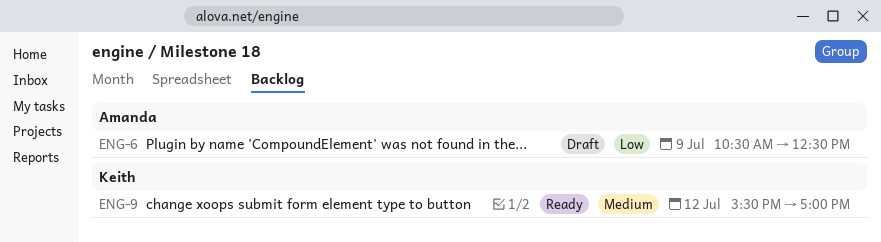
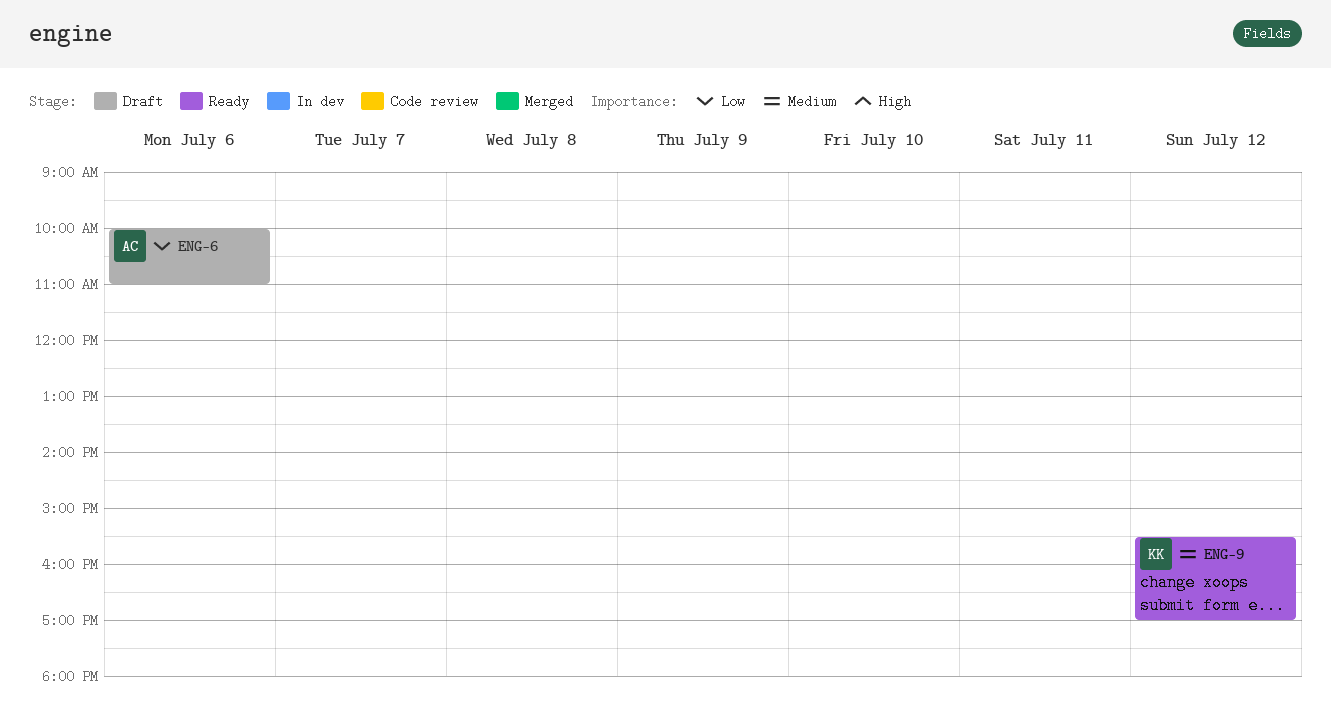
ENG-6, day: Jul 9 -> Jul 6
ENG-6, begins: 10:30 -> 10:00
ENG-6, ends: 12:30 -> 11:00

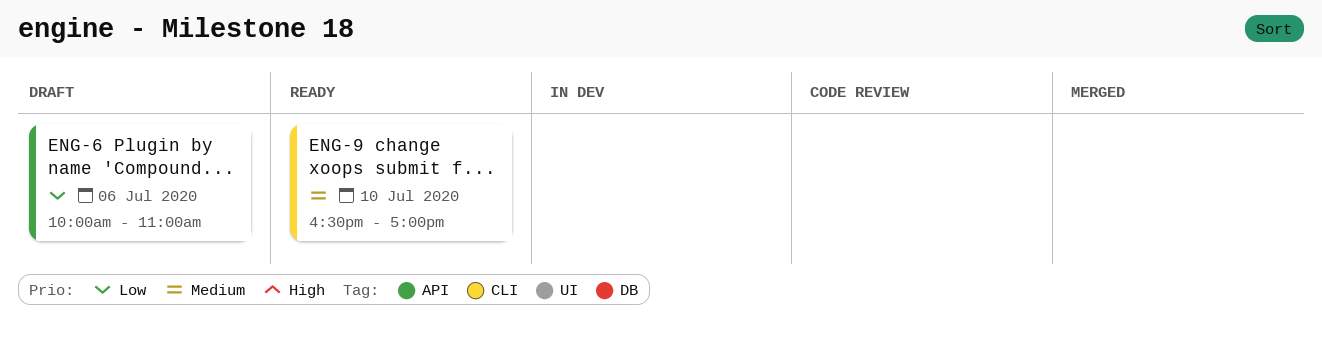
ENG-9, day: Jul 12 -> Jul 10
ENG-9, begins: 15:30 -> 16:30

